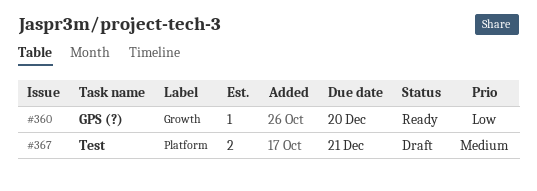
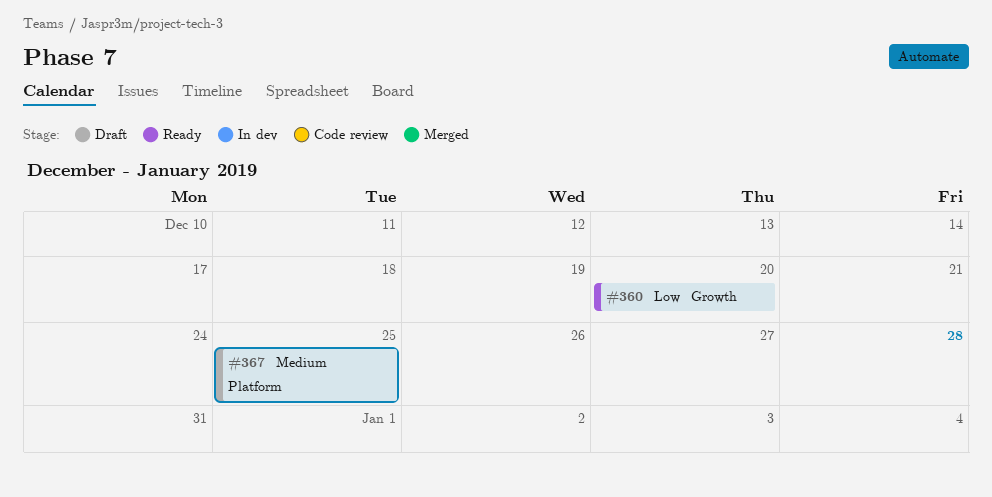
#367, due: Dec 21 -> Dec 25

